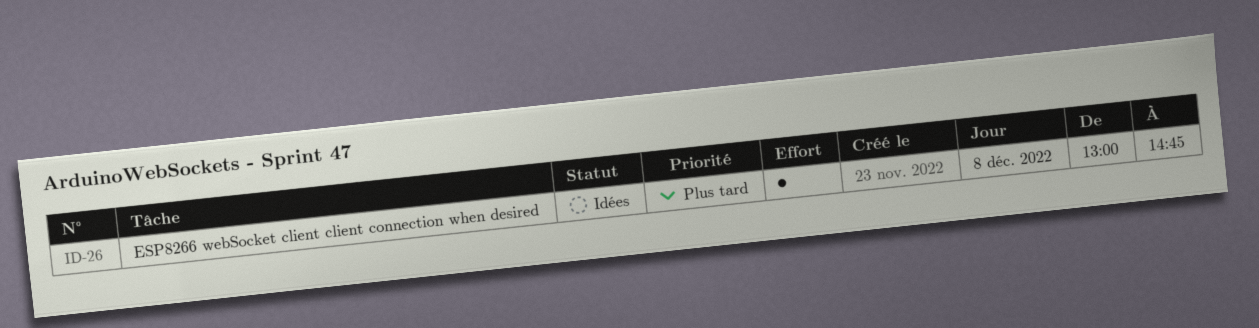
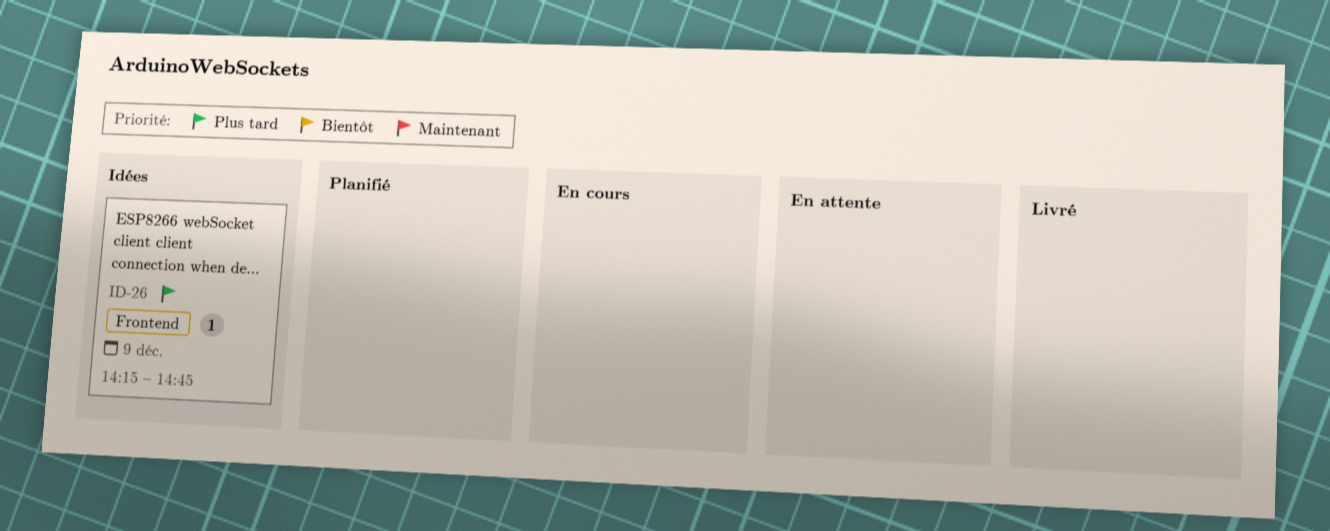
ID-26, day: Dec 8 -> Dec 9
ID-26, begins: 13:00 -> 14:15

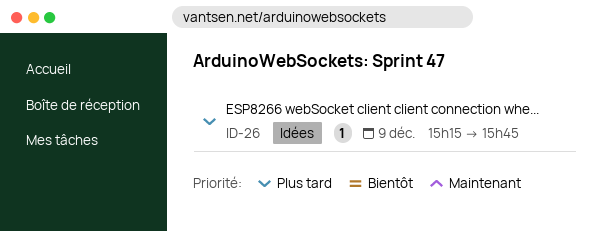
ID-26, begins: 14:15 -> 15:15
ID-26, ends: 14:45 -> 15:45

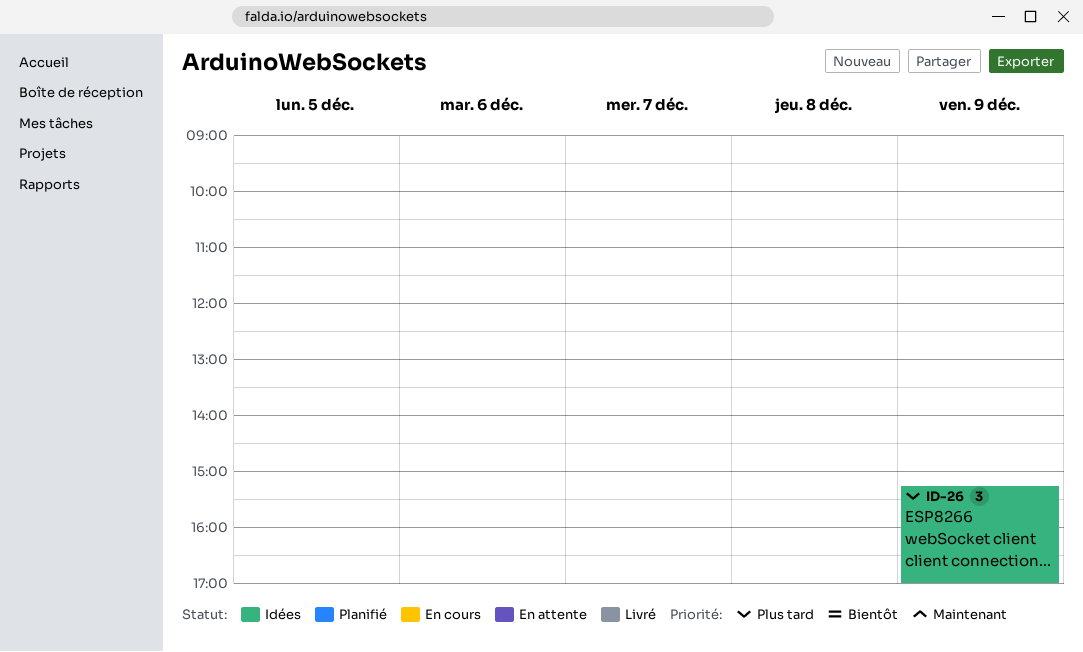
ID-26, estimate: 1 -> 3
ID-26, ends: 15:45 -> 17:00

